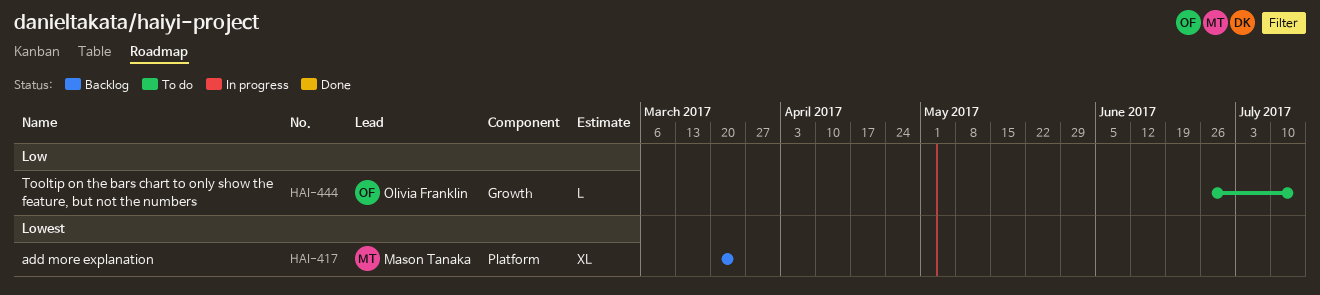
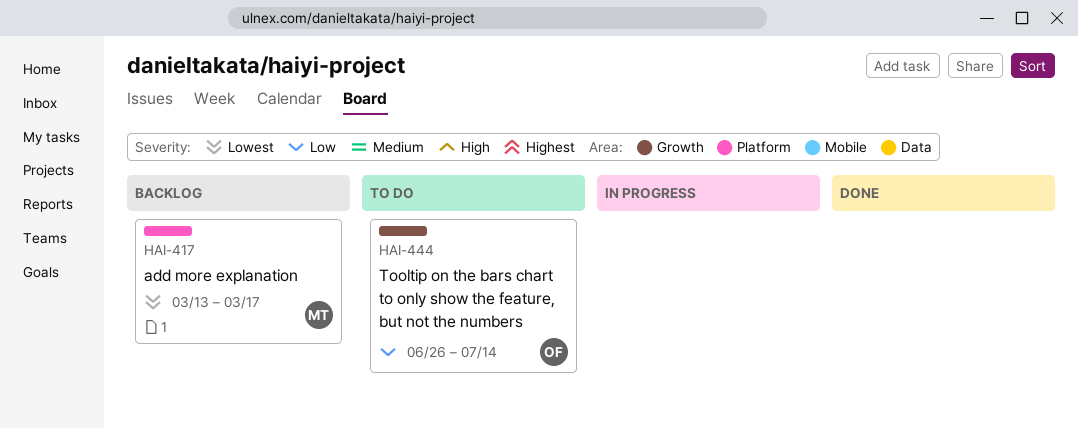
HAI-417, start: Mar 20 -> Mar 13
HAI-417, due: Mar 24 -> Mar 17

